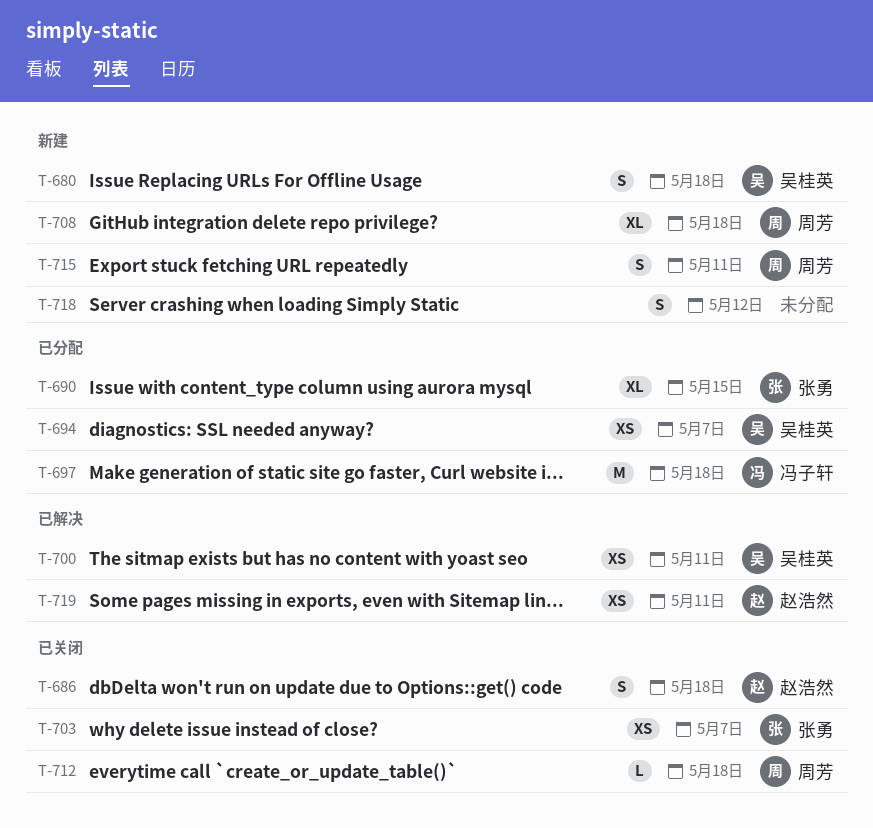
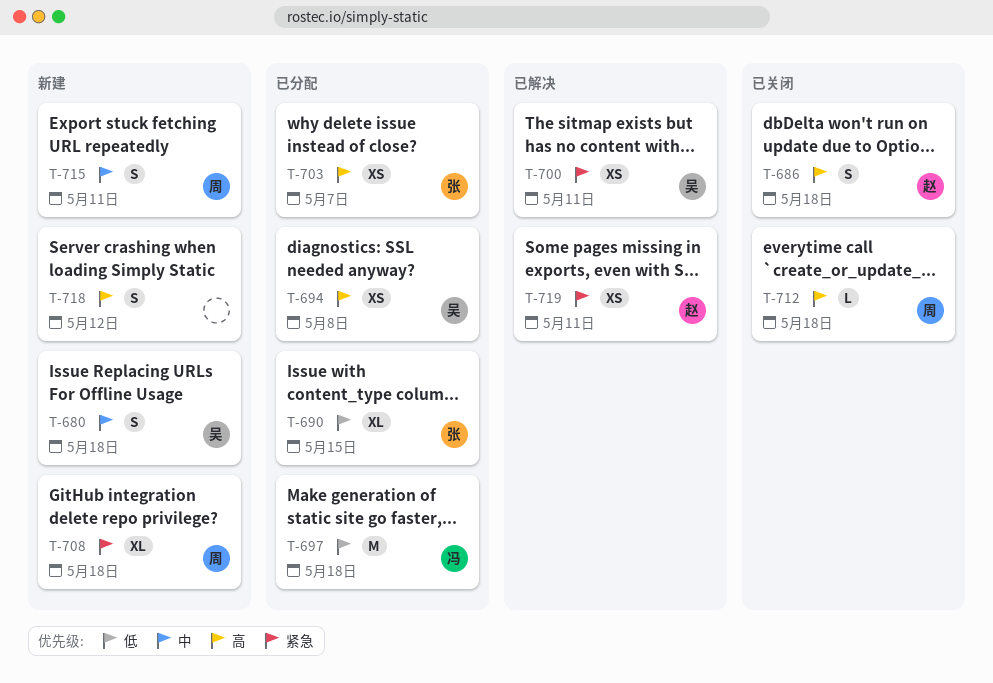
T-694, due: May 7 -> May 8
T-703, status: 已关闭 -> 已分配

